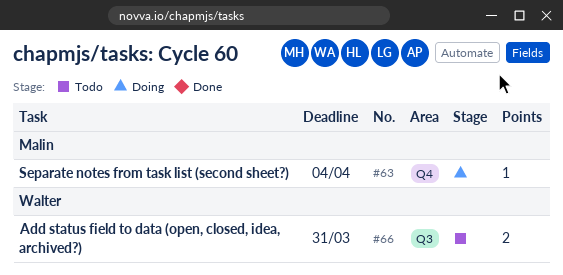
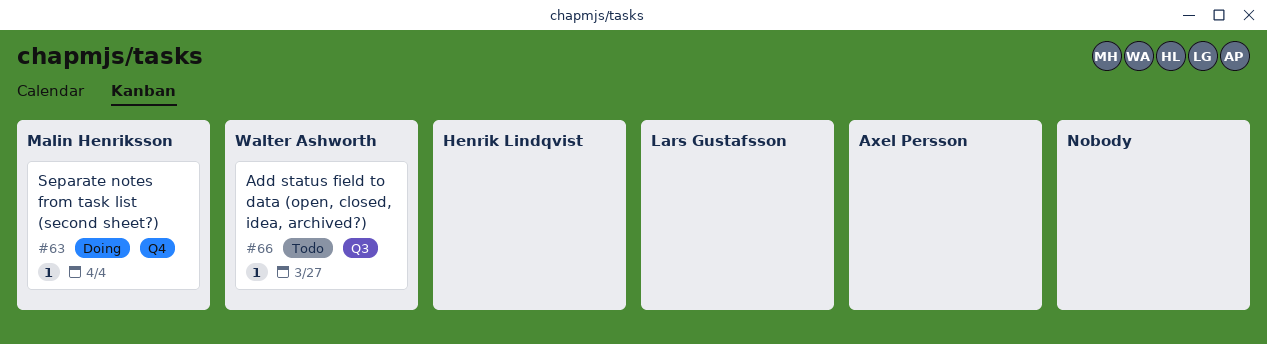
#66, estimate: 2 -> 1
#66, due: Mar 31 -> Mar 27

